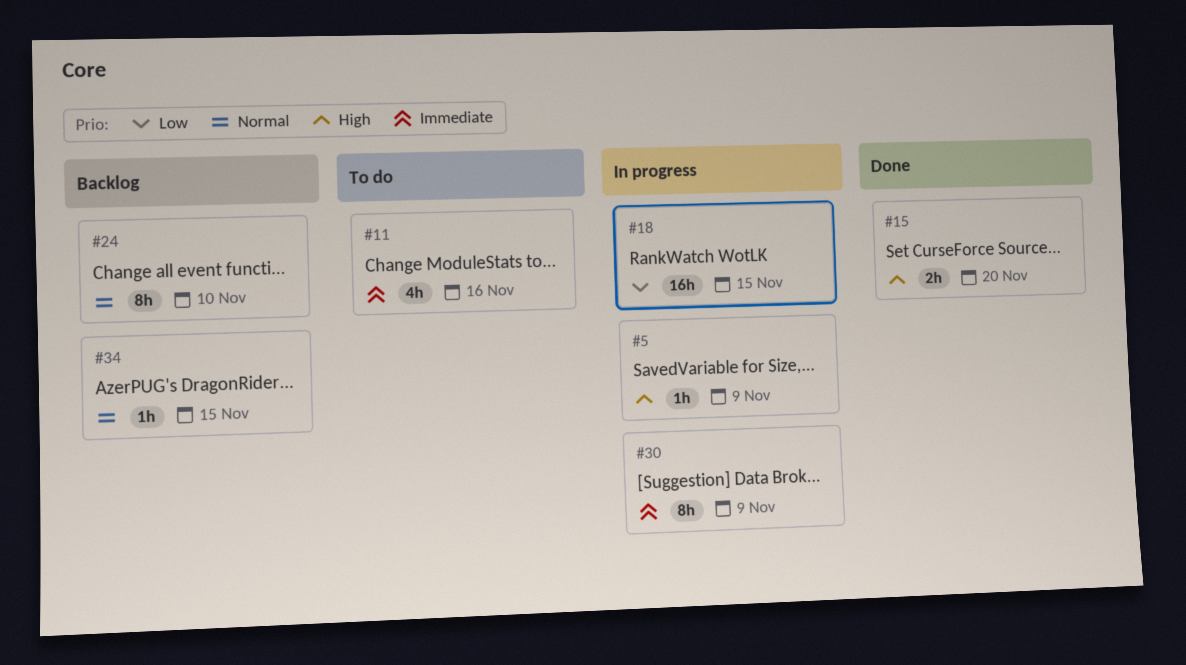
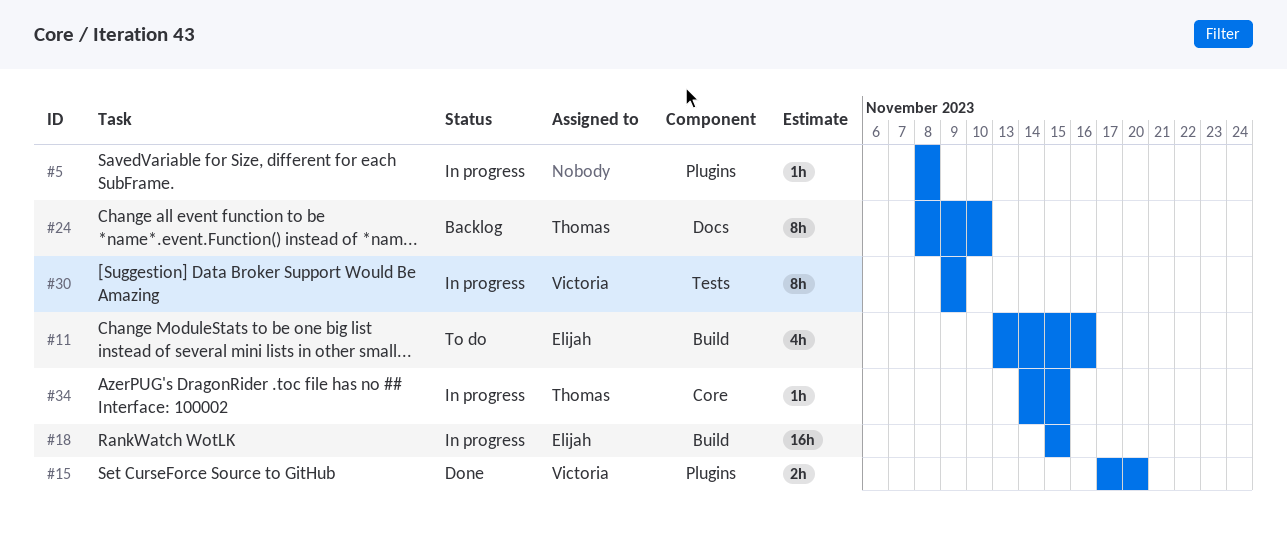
#5, due: Nov 9 -> Nov 8
#34, status: Backlog -> In progress

